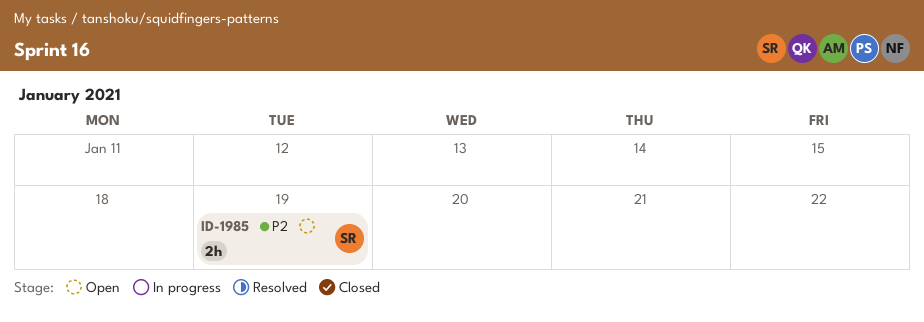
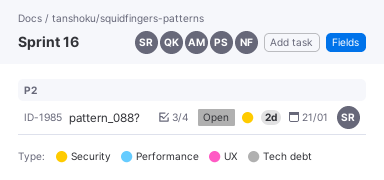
ID-1985, estimate: 2h -> 2d
ID-1985, due: Jan 19 -> Jan 21

